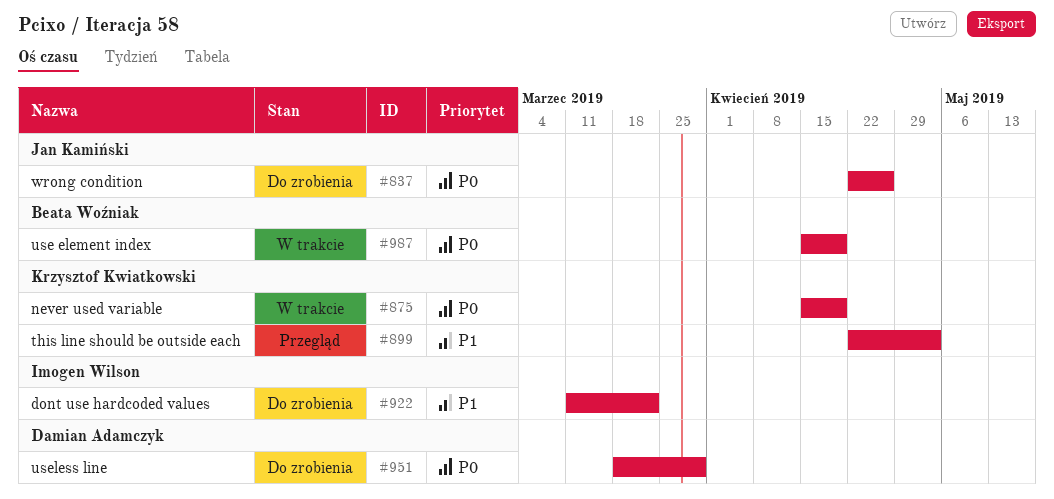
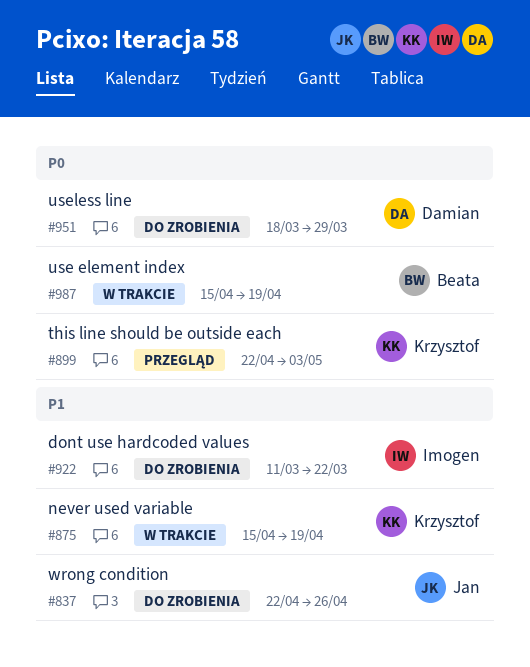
#837, priority: P0 -> P1
#875, priority: P0 -> P1
#899, priority: P1 -> P0

